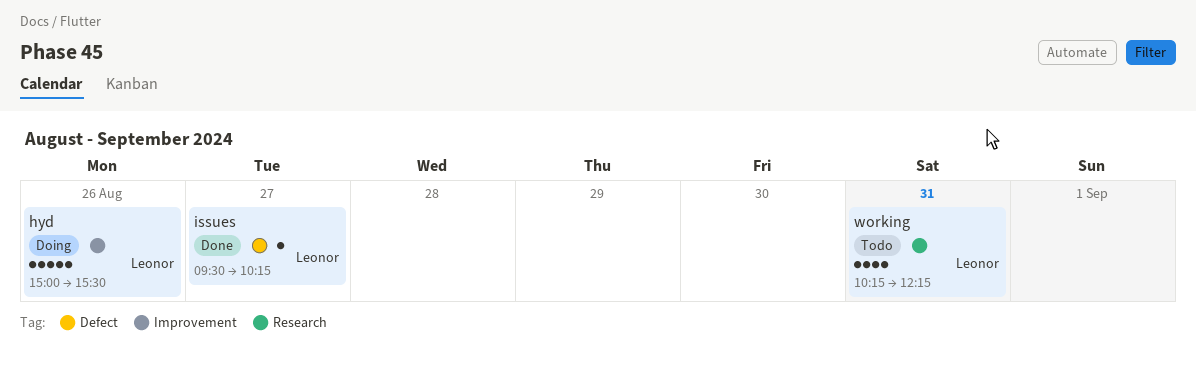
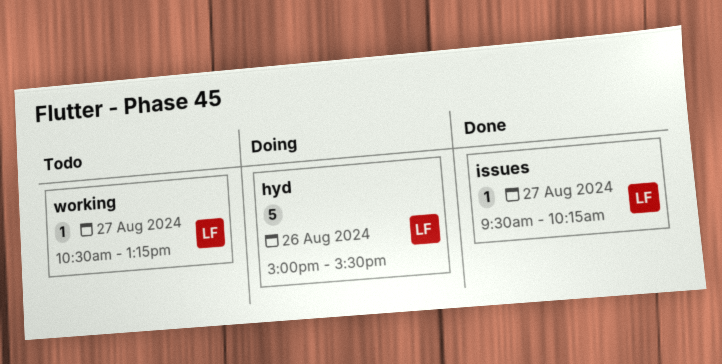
working, estimate: 4 -> 1
working, day: Aug 31 -> Aug 27
working, begins: 10:15 -> 10:30
working, ends: 12:15 -> 13:15

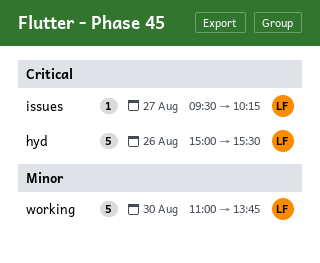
working, estimate: 1 -> 5
working, day: Aug 27 -> Aug 30
working, begins: 10:30 -> 11:00
working, ends: 13:15 -> 13:45

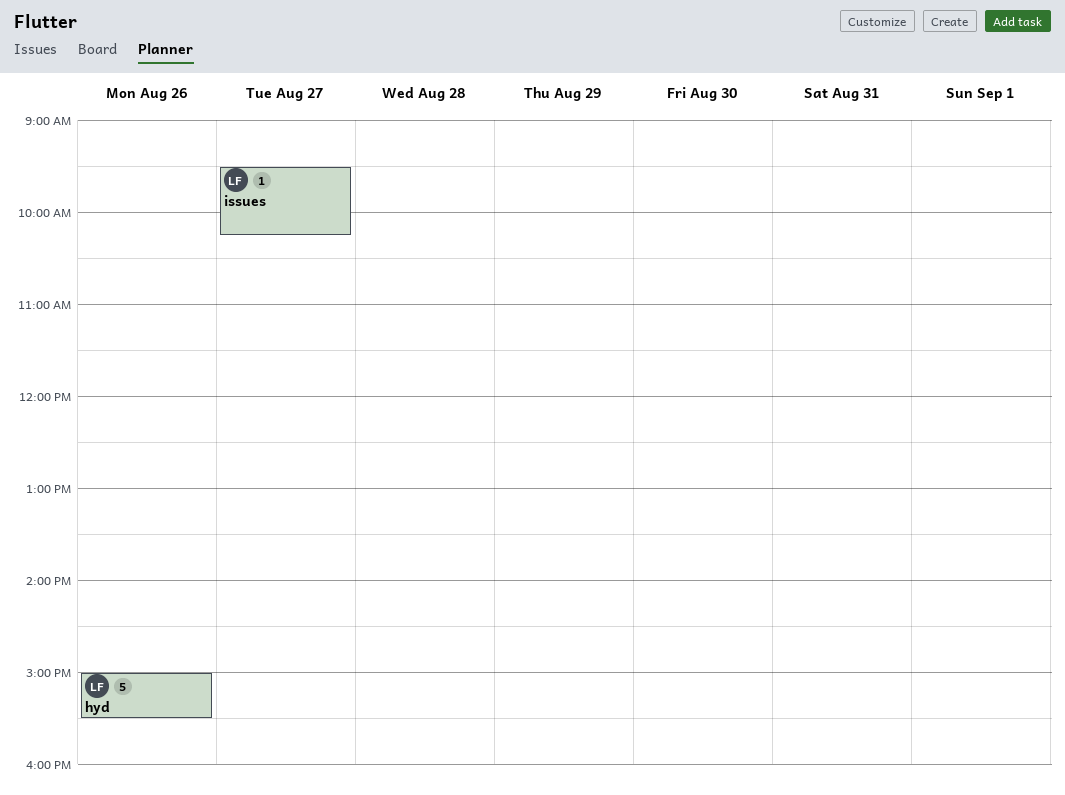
working: present -> none

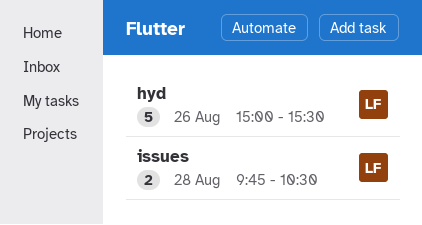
issues, estimate: 1 -> 2
issues, day: Aug 27 -> Aug 28
issues, begins: 09:30 -> 09:45
issues, ends: 10:15 -> 10:30

